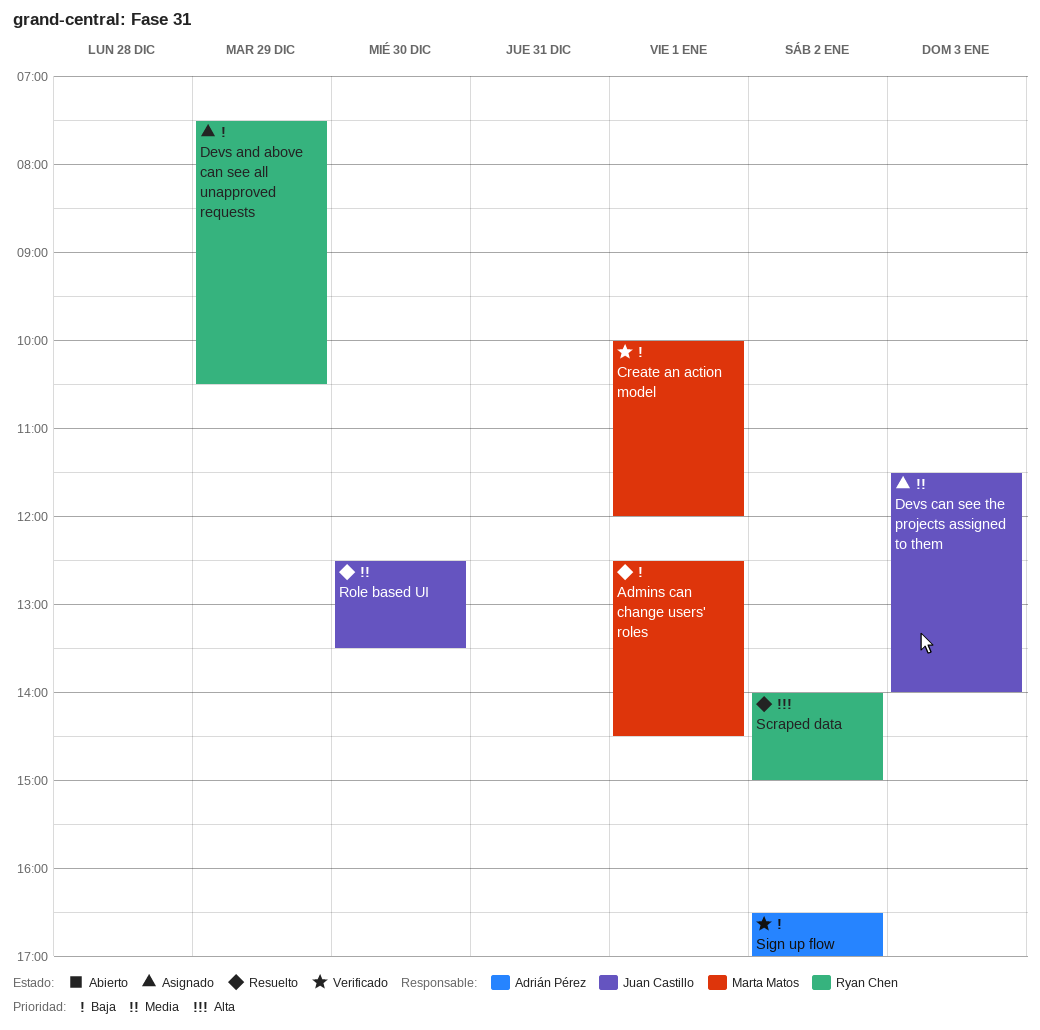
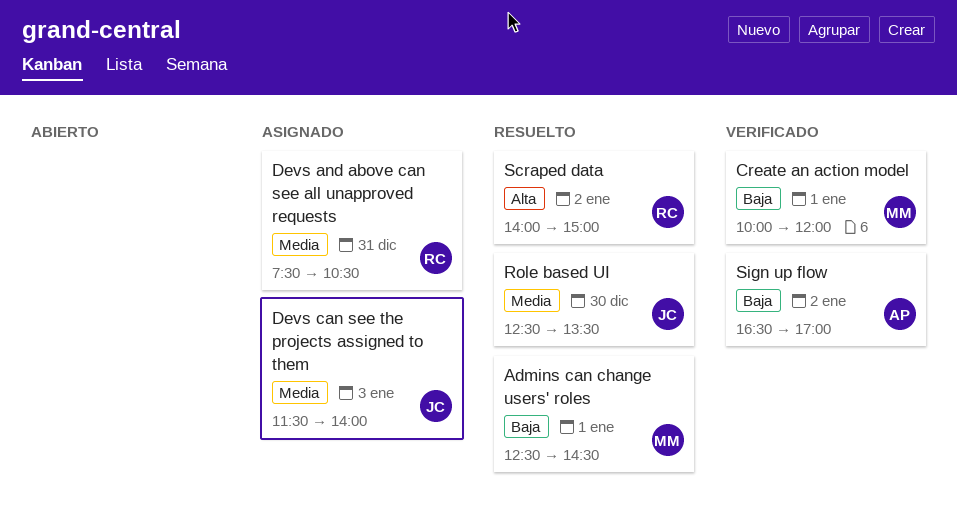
Devs and above can see all unapproved requests, priority: Baja -> Media
Devs and above can see all unapproved requests, day: Dec 29 -> Dec 31

